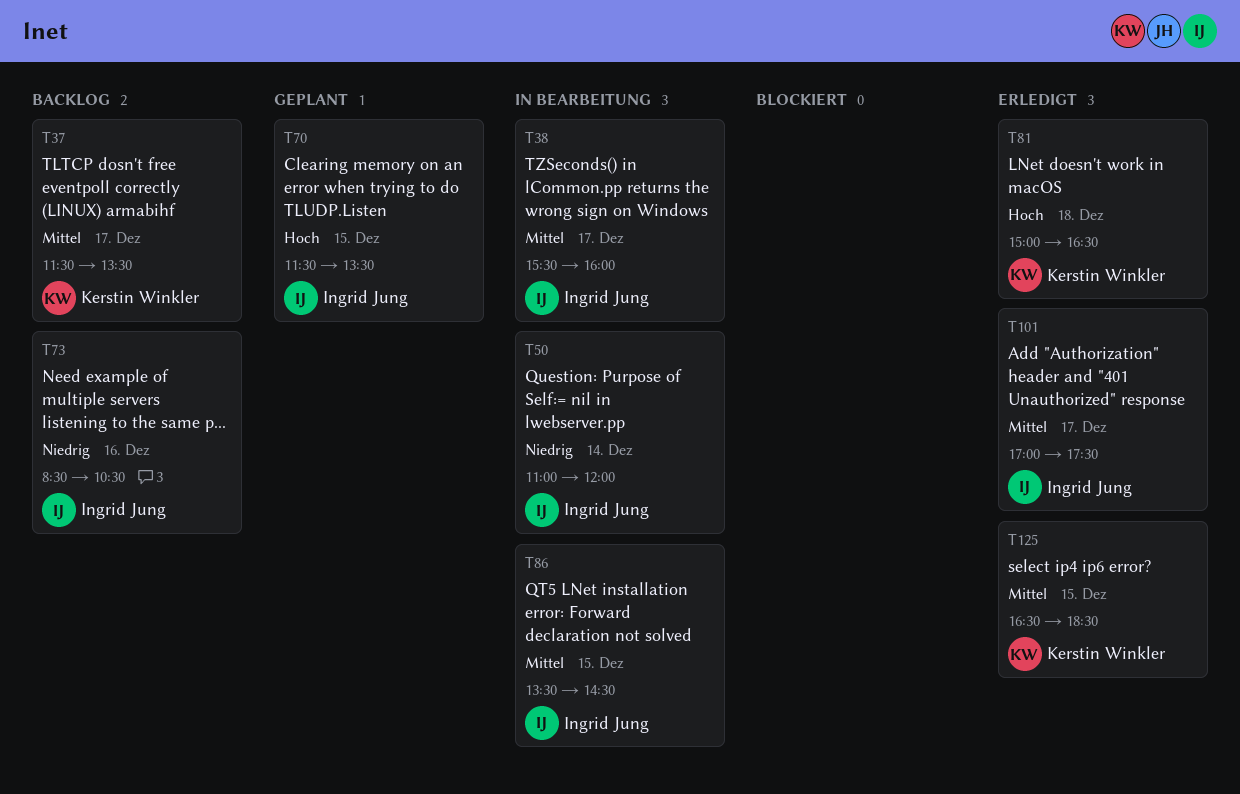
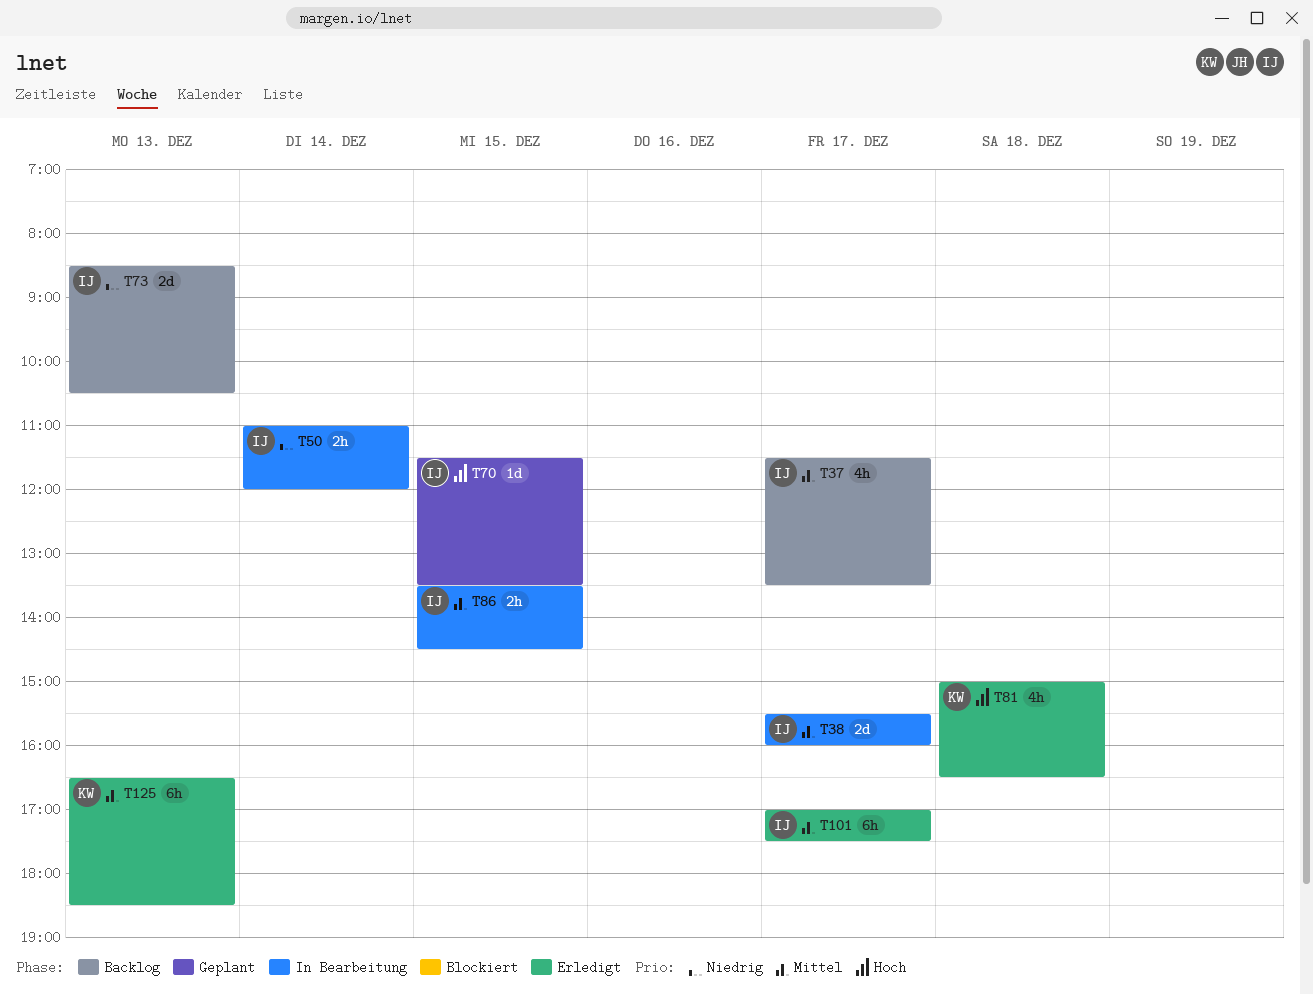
T37, owner: Kerstin Winkler -> Ingrid Jung
T73, day: Dec 16 -> Dec 13
T125, day: Dec 15 -> Dec 13

